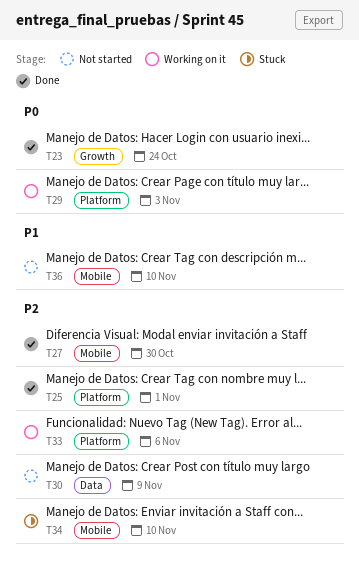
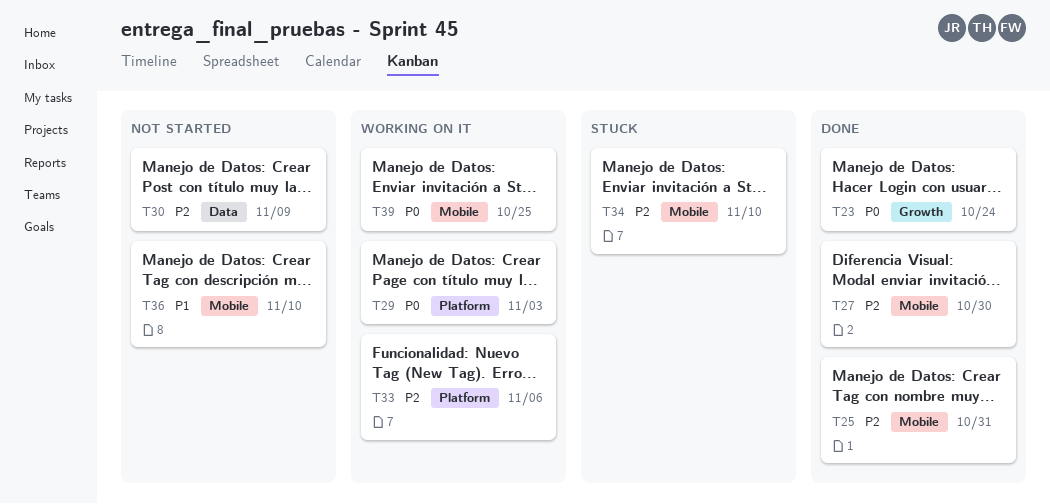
T25, label: Platform -> Mobile
T25, due: Nov 1 -> Oct 31
T39: none -> present

